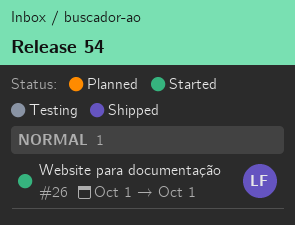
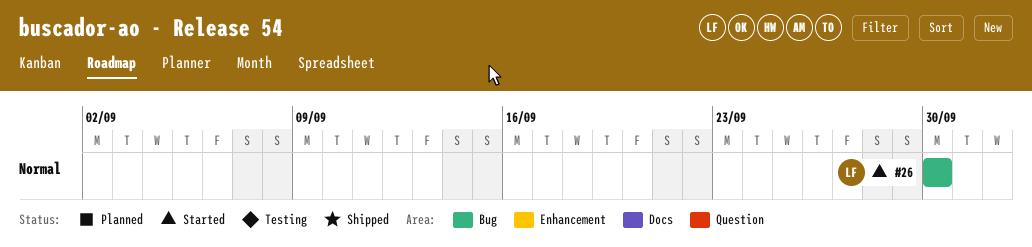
#26, start: Oct 1 -> Sep 30
#26, due: Oct 1 -> Sep 30

